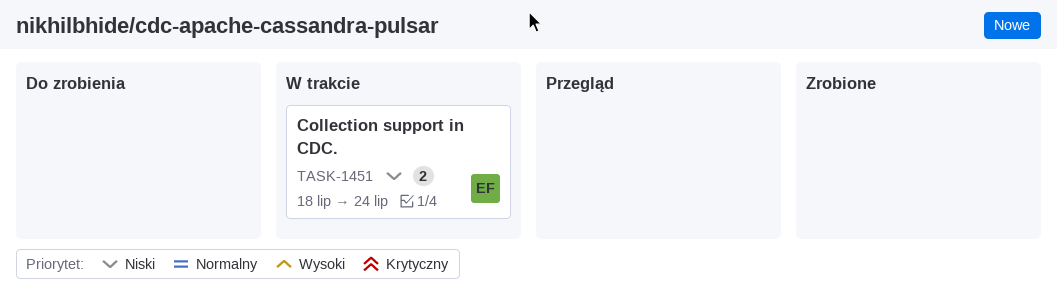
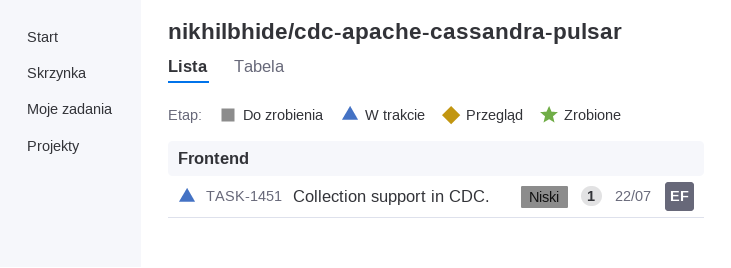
TASK-1451, estimate: 2 -> 1
TASK-1451, due: Jul 24 -> Jul 22

